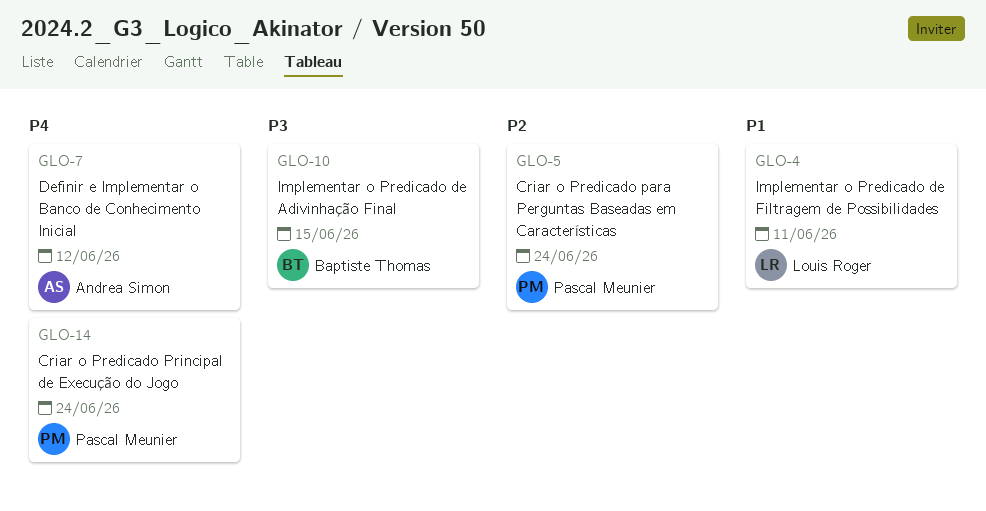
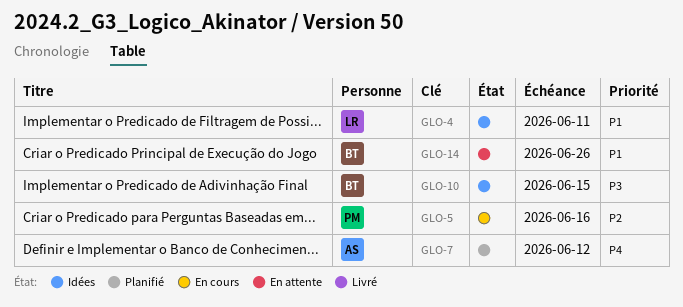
GLO-5, due: Jun 24 -> Jun 16
GLO-14, owner: Pascal Meunier -> Baptiste Thomas
GLO-14, priority: P4 -> P1
GLO-14, due: Jun 24 -> Jun 26

